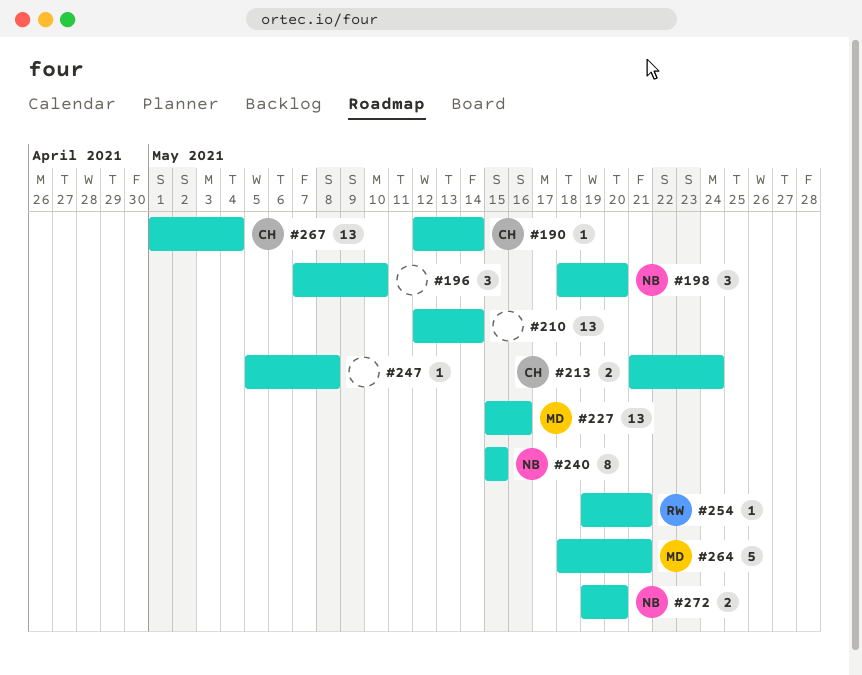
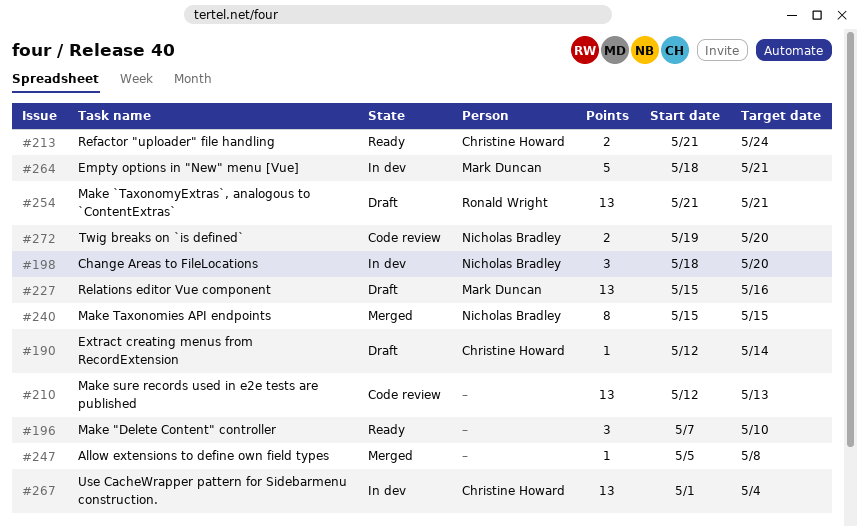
#210, due: May 14 -> May 13
#254, estimate: 1 -> 13
#254, start: May 19 -> May 21

